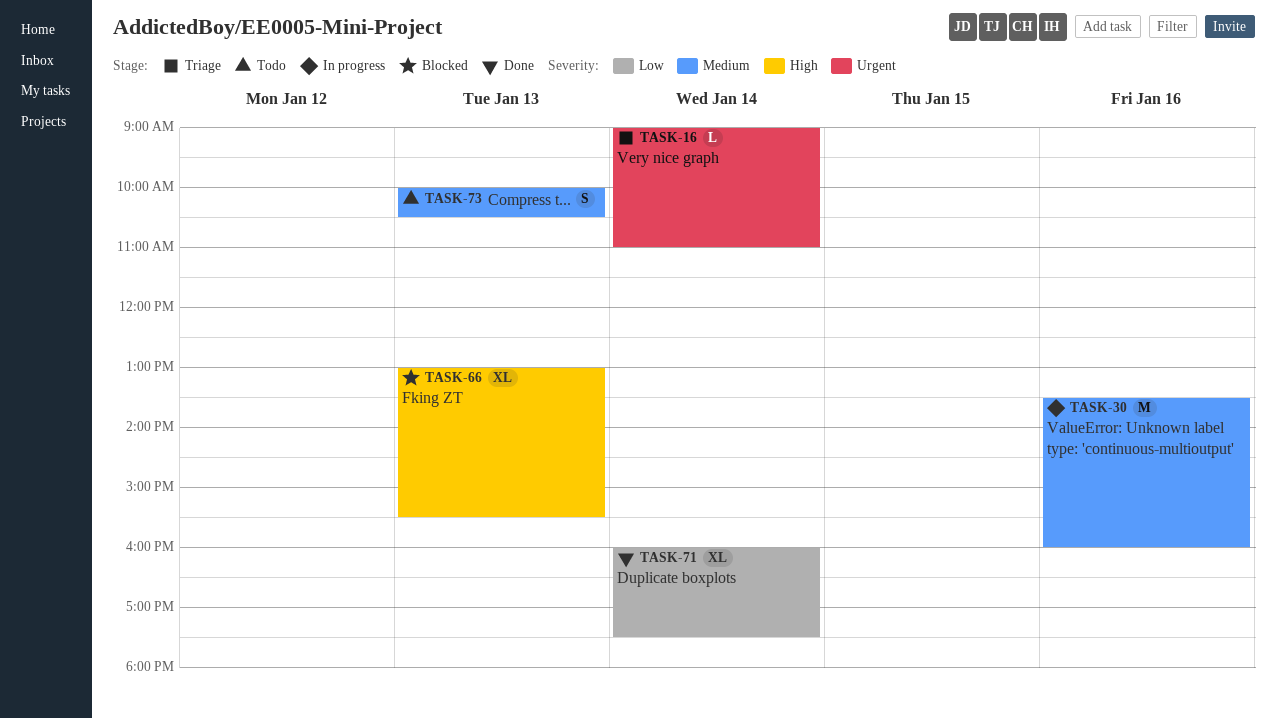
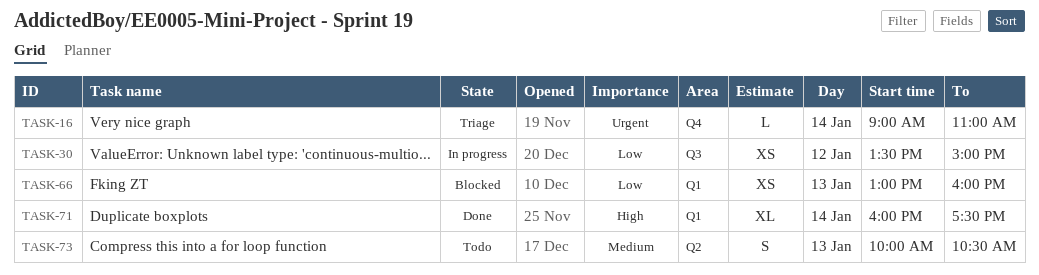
TASK-30, priority: Medium -> Low
TASK-30, estimate: M -> XS
TASK-30, day: Jan 16 -> Jan 12
TASK-30, ends: 16:00 -> 15:00
TASK-66, priority: High -> Low
TASK-66, estimate: XL -> XS
TASK-66, ends: 15:30 -> 16:00
TASK-71, priority: Low -> High

